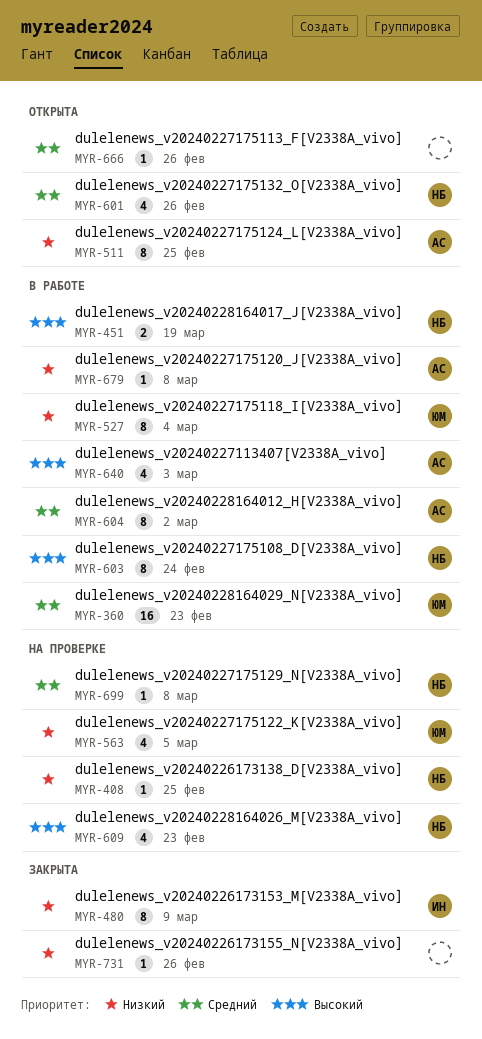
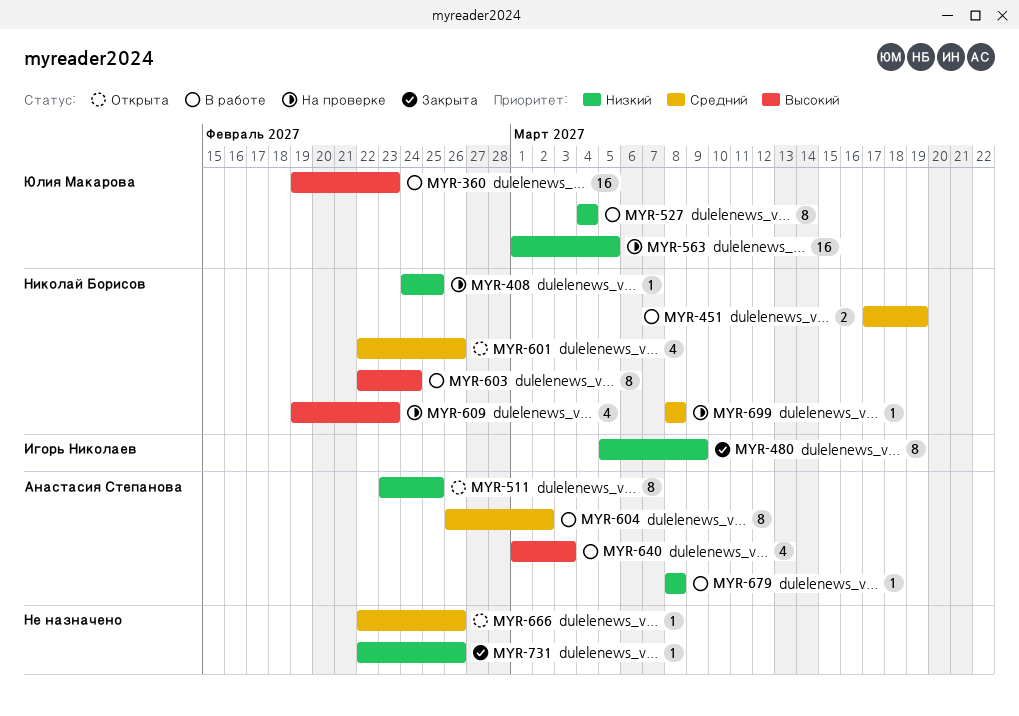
MYR-360, priority: Средний -> Высокий
MYR-451, priority: Высокий -> Средний
MYR-563, estimate: 4 -> 16

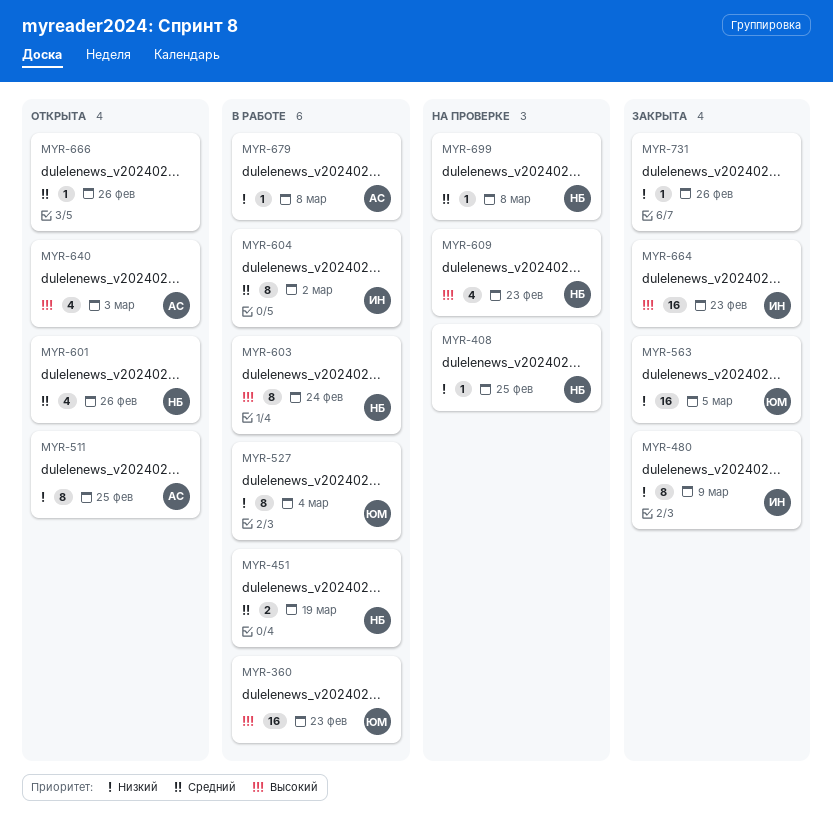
MYR-563, status: На проверке -> Закрыта
MYR-604, owner: Анастасия Степанова -> Игорь Николаев
MYR-640, status: В работе -> Открыта
MYR-664: none -> present

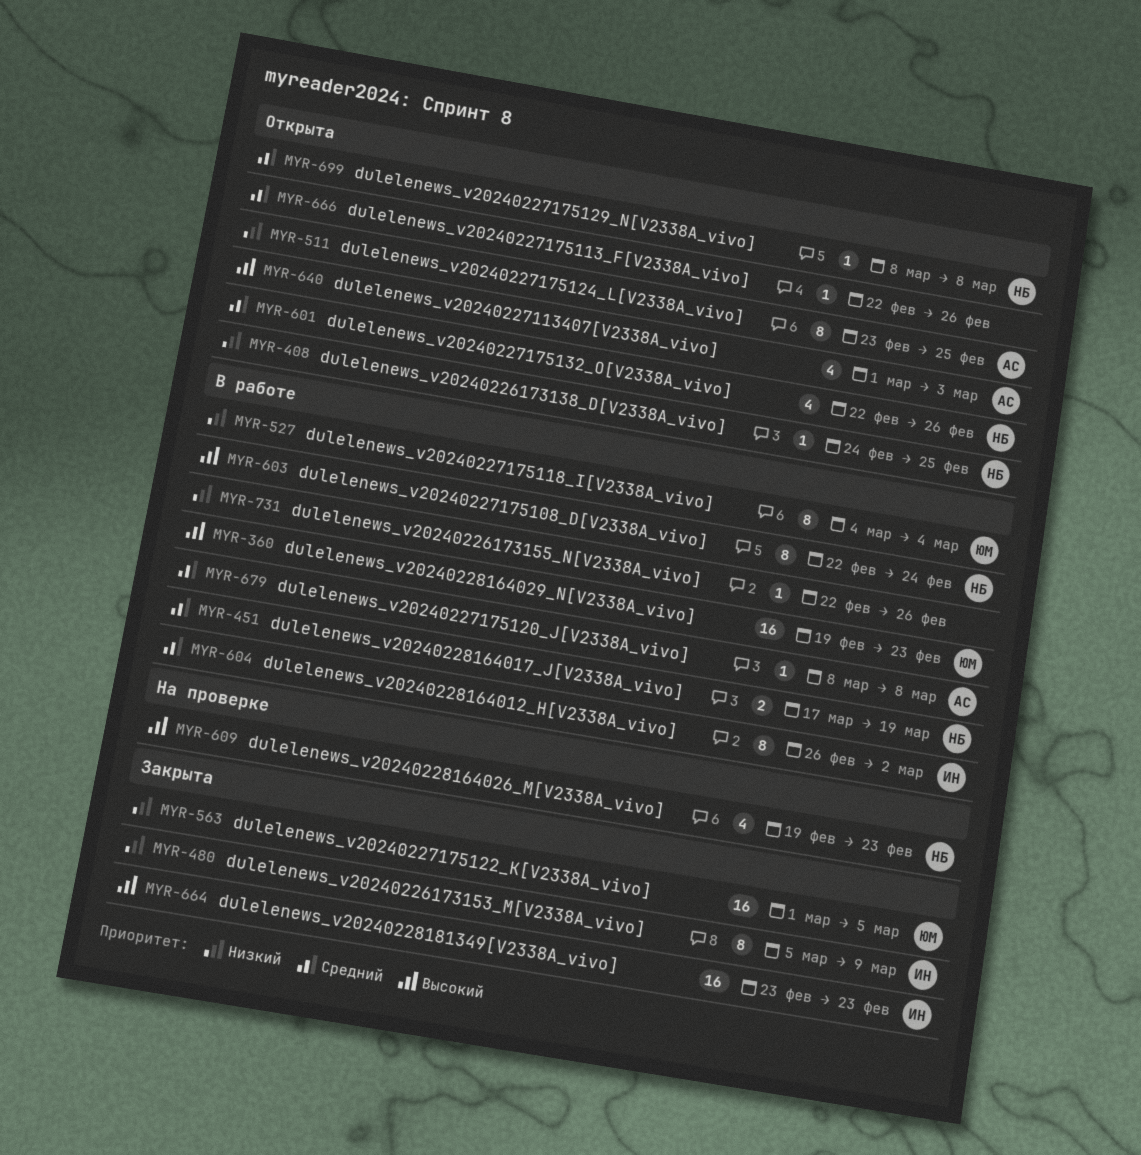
MYR-408, status: На проверке -> Открыта
MYR-679, priority: Низкий -> Средний
MYR-699, status: На проверке -> Открыта
MYR-731, status: Закрыта -> В работе

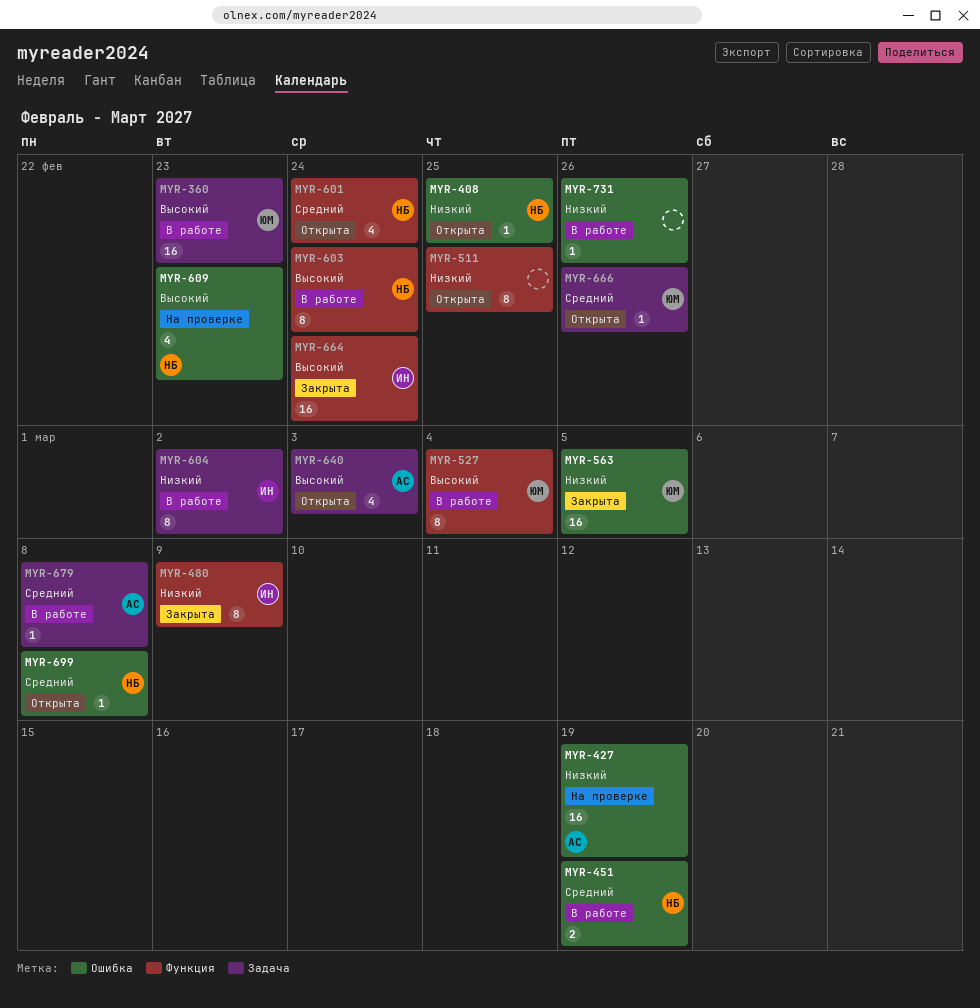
MYR-427: none -> present
MYR-511, owner: АС -> none
MYR-527, priority: Низкий -> Высокий
MYR-601, due: Feb 26 -> Feb 24
MYR-604, priority: Средний -> Низкий
MYR-664, due: Feb 23 -> Feb 24
MYR-666, owner: none -> ЮМ

